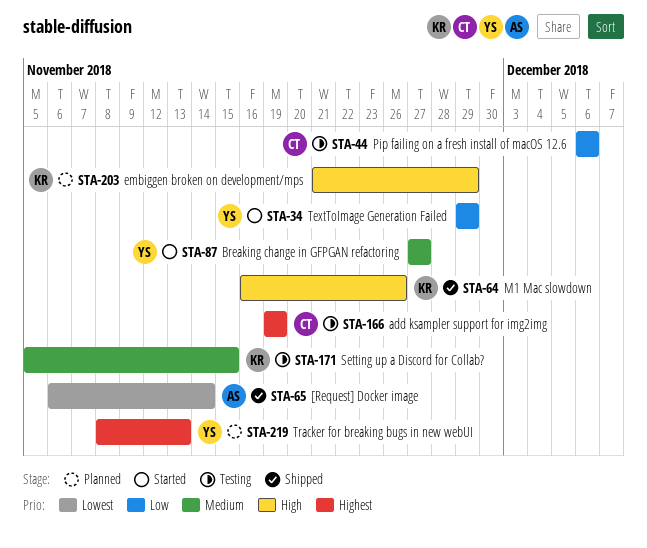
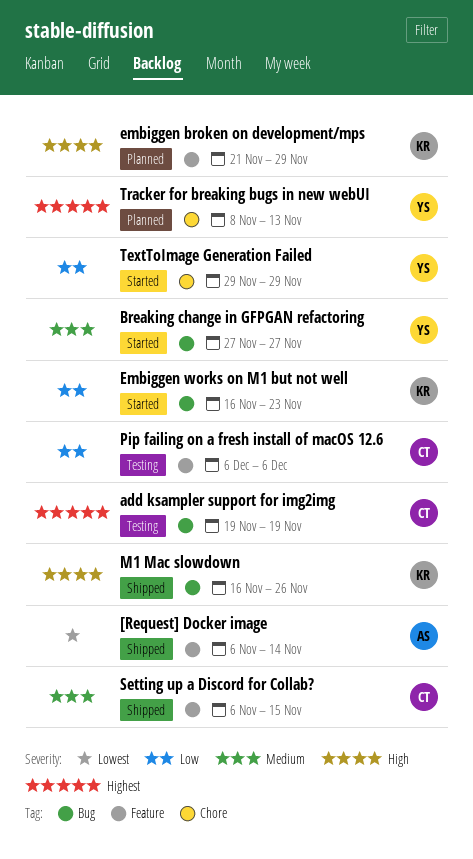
Embiggen works on M1 but not well: none -> present
Setting up a Discord for Collab?, status: Testing -> Shipped
Setting up a Discord for Collab?, owner: KR -> CT
Setting up a Discord for Collab?, start: Nov 5 -> Nov 6

